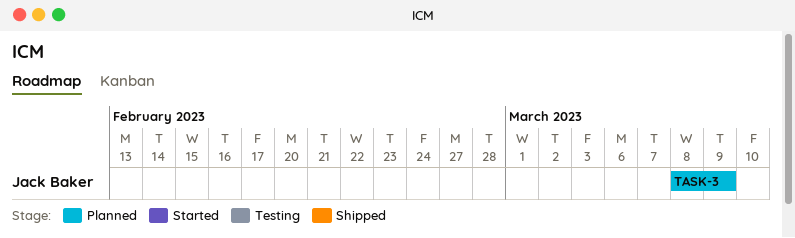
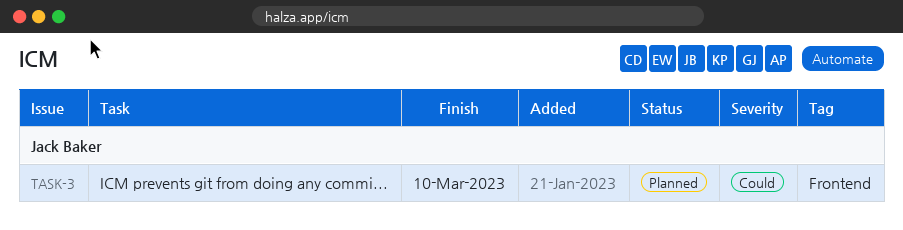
TASK-3, due: Mar 9 -> Mar 10

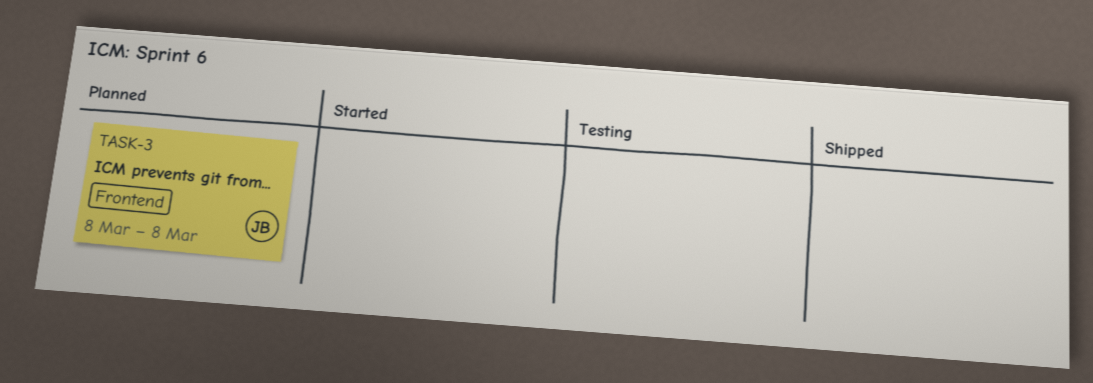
TASK-3, due: Mar 10 -> Mar 8

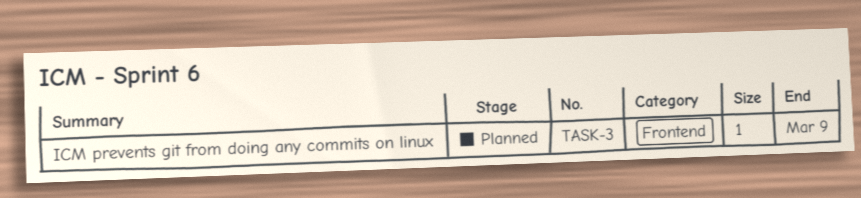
TASK-3, due: Mar 8 -> Mar 9

